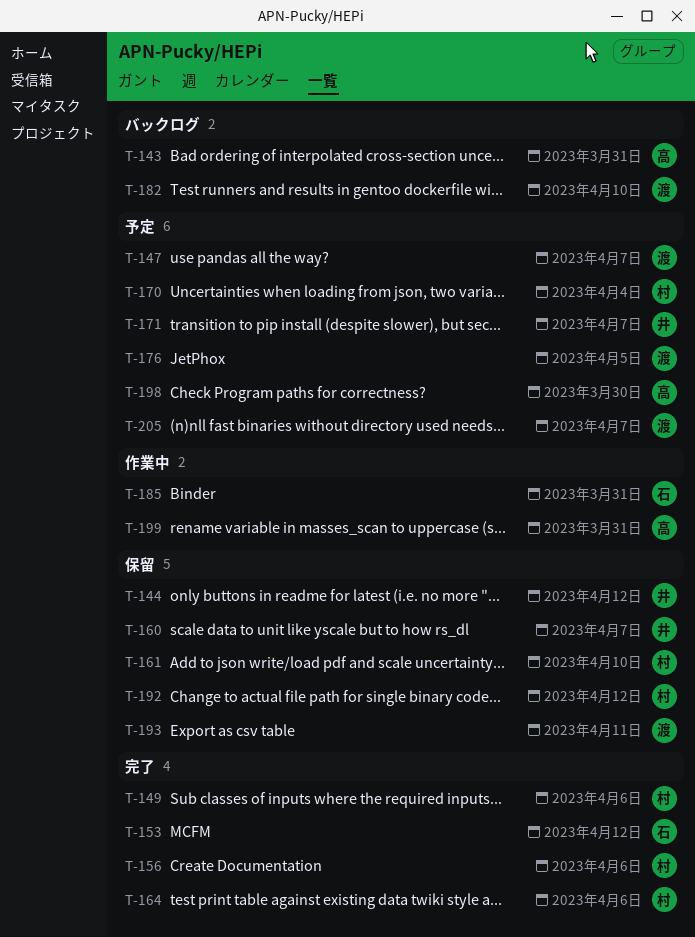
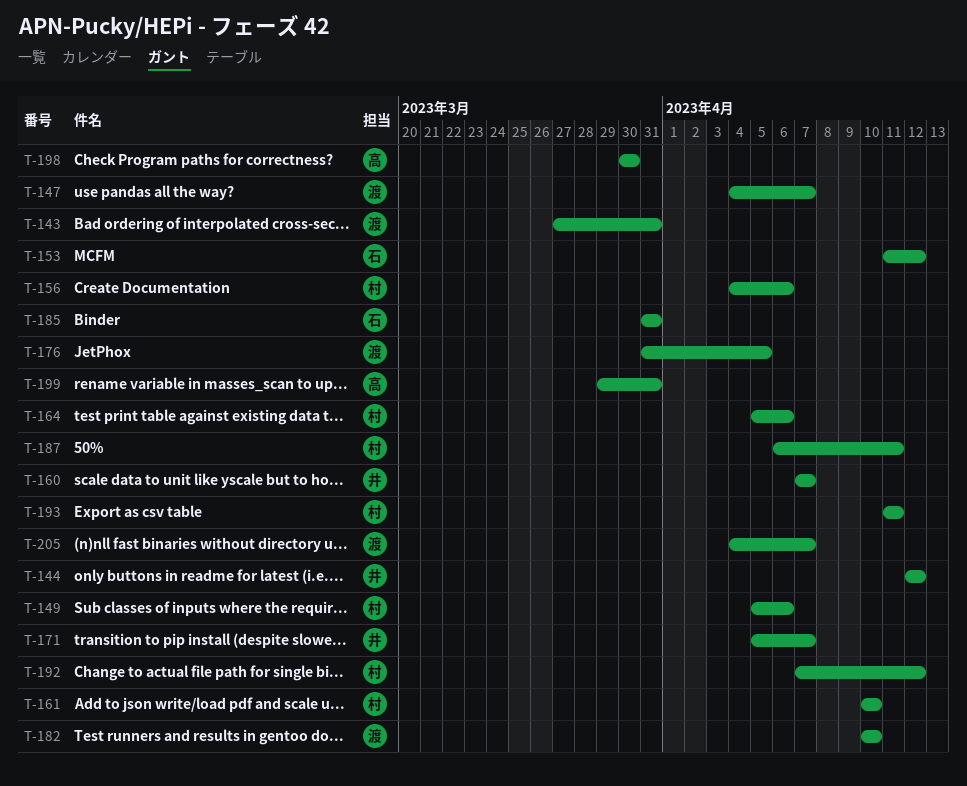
T-143, owner: 高 -> 渡
T-170: present -> none
T-187: none -> present
T-193, owner: 渡 -> 村

